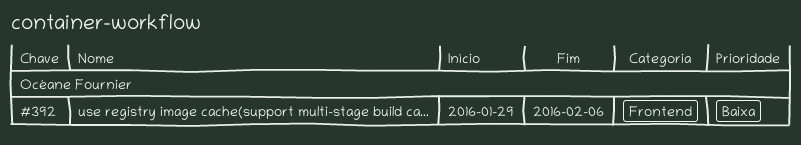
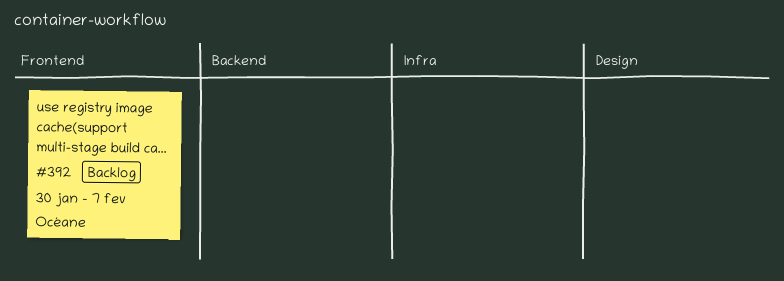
#392, start: Jan 29 -> Jan 30
#392, due: Feb 6 -> Feb 7

